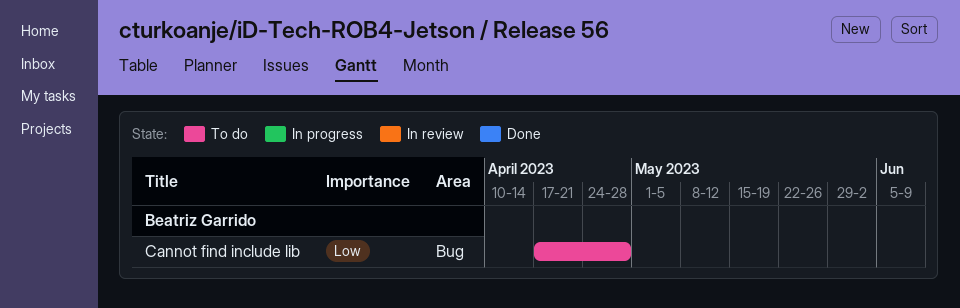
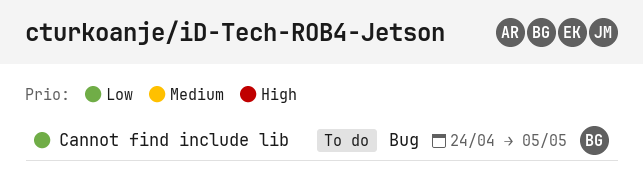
Cannot find include lib, start: Apr 17 -> Apr 24
Cannot find include lib, due: Apr 28 -> May 5

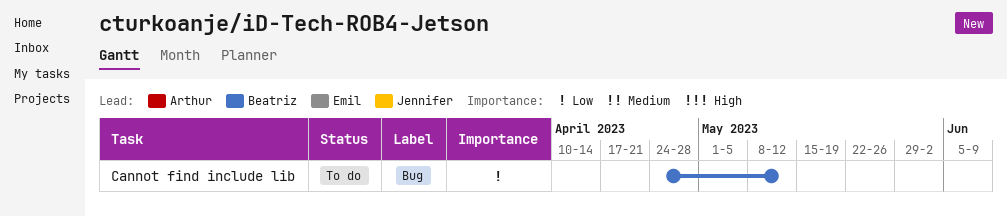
Cannot find include lib, due: May 5 -> May 12

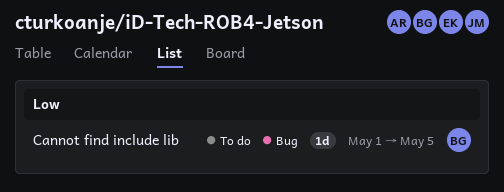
Cannot find include lib, start: Apr 24 -> May 1
Cannot find include lib, due: May 12 -> May 5

